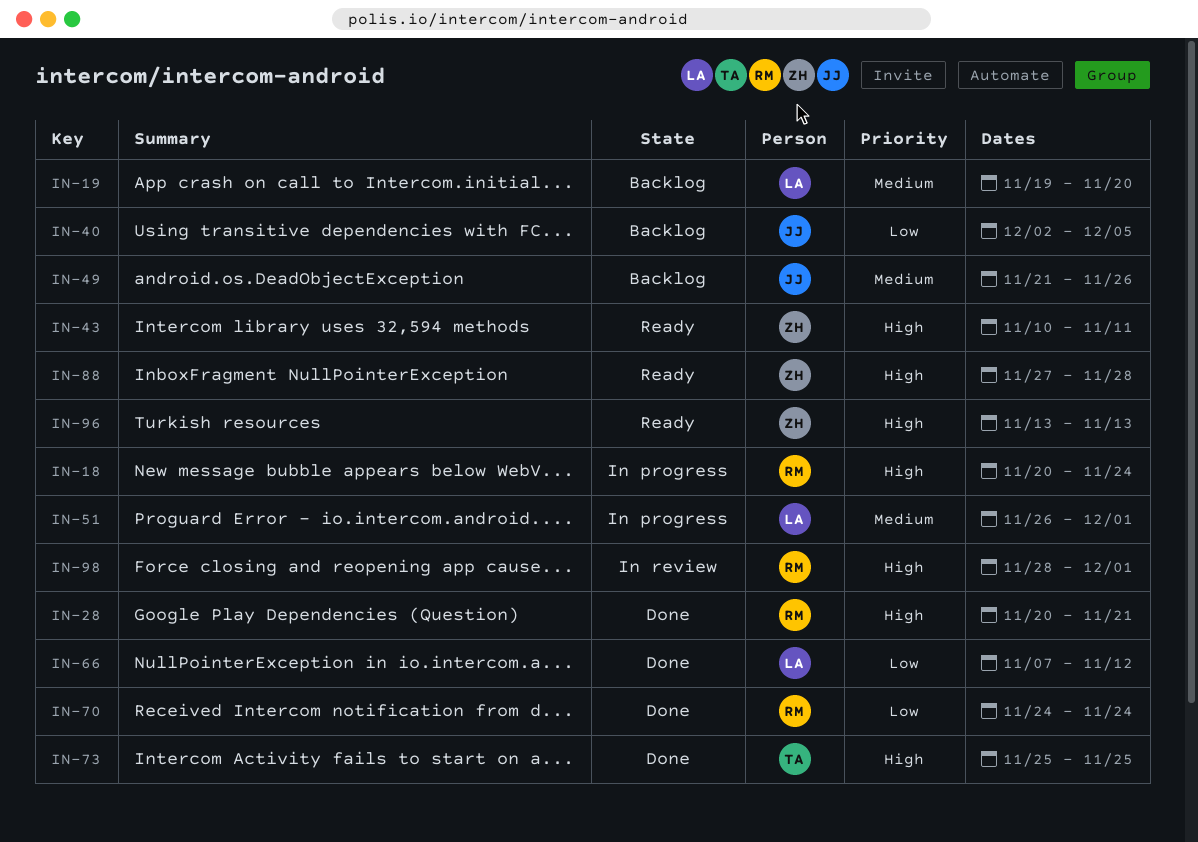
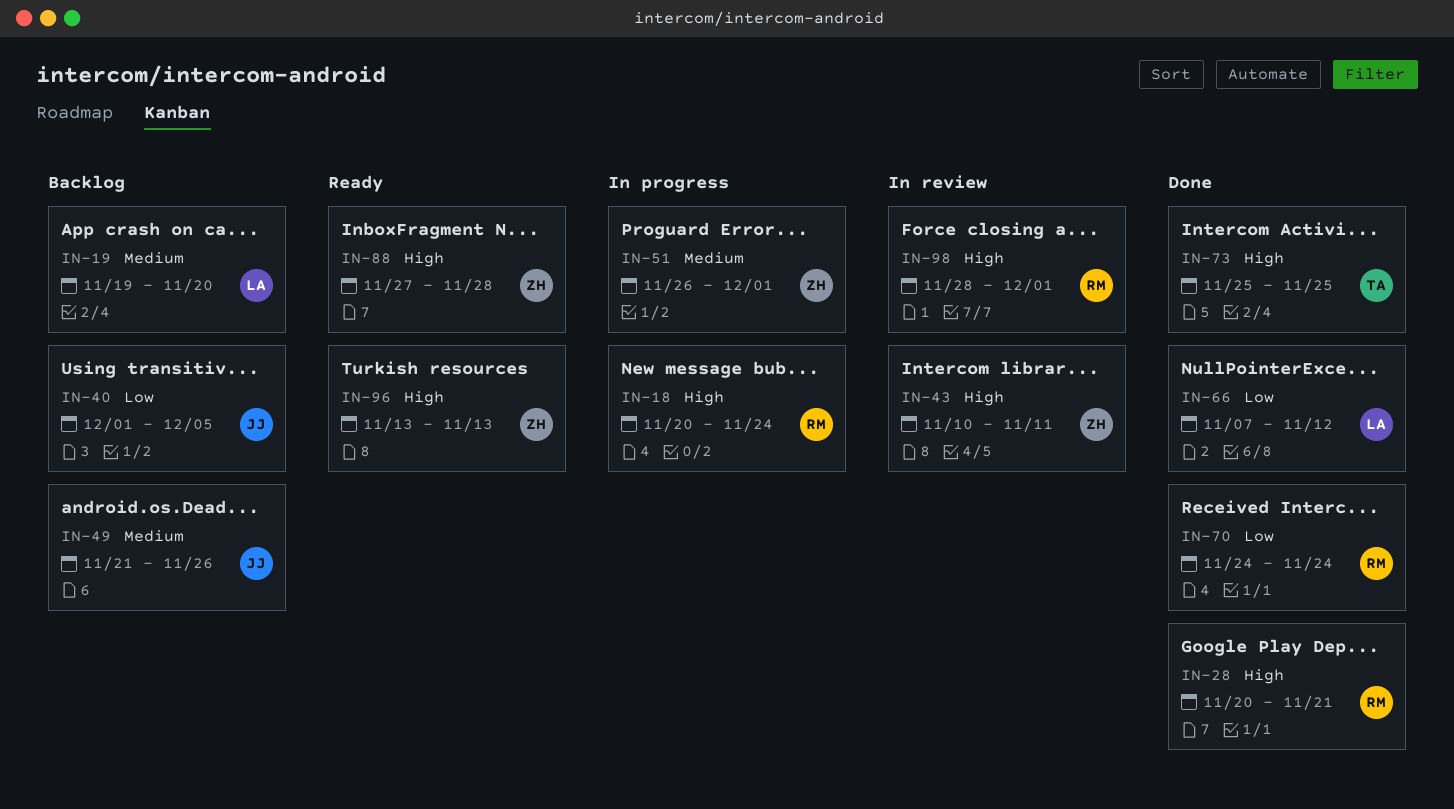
IN-40, start: Dec 2 -> Dec 1
IN-43, status: Ready -> In review
IN-51, owner: LA -> ZH

